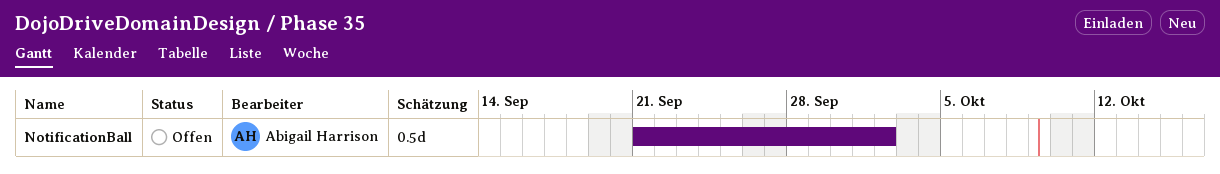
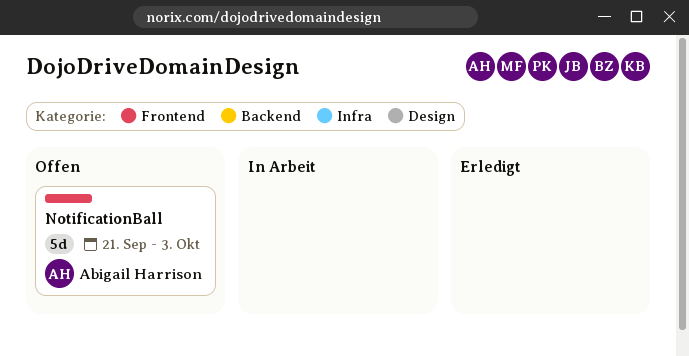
NotificationBall, estimate: 0.5d -> 5d
NotificationBall, due: Oct 2 -> Oct 3

